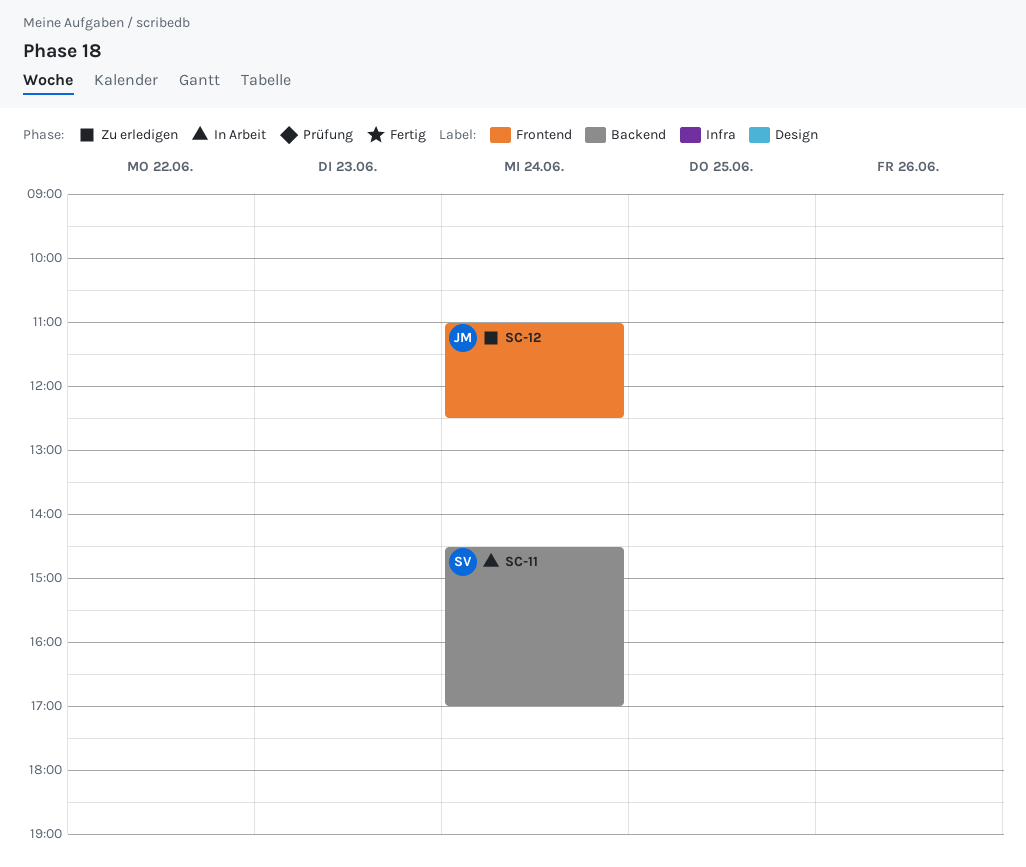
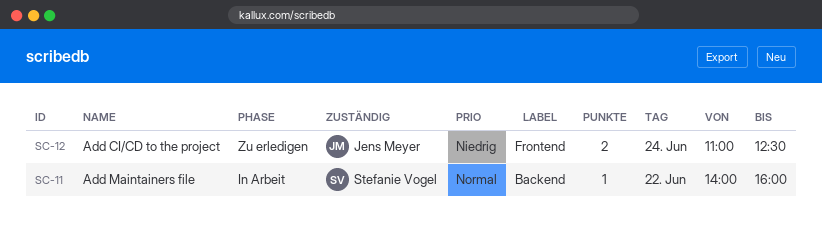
SC-11, day: Jun 24 -> Jun 22
SC-11, begins: 14:30 -> 14:00
SC-11, ends: 17:00 -> 16:00

